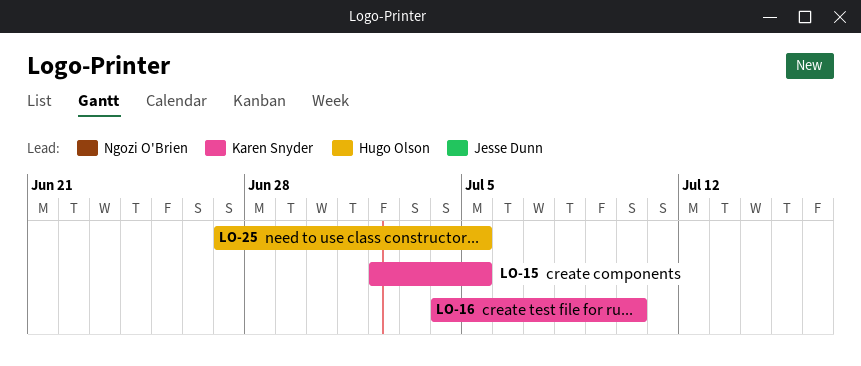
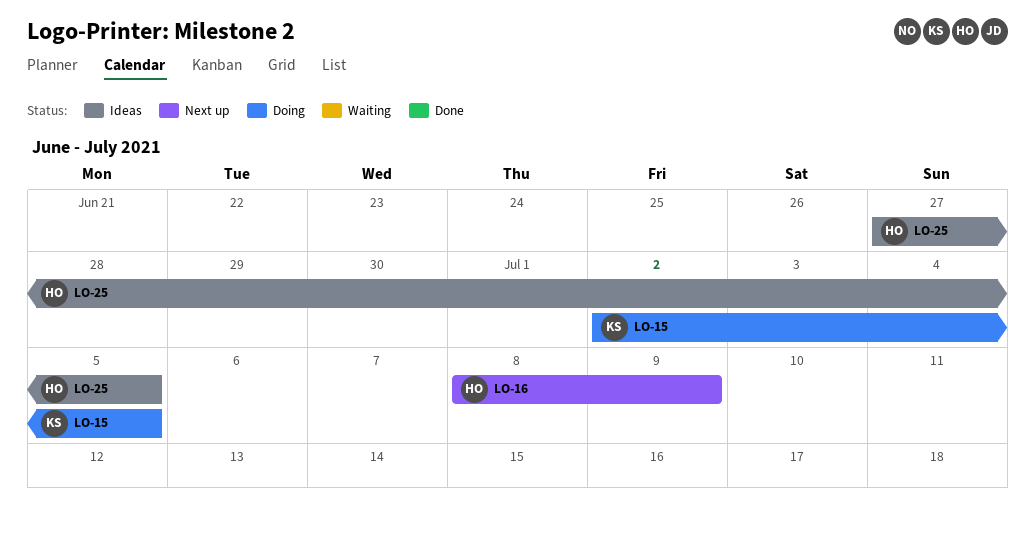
LO-16, owner: Karen Snyder -> Hugo Olson
LO-16, start: Jul 4 -> Jul 8
LO-16, due: Jul 10 -> Jul 9

